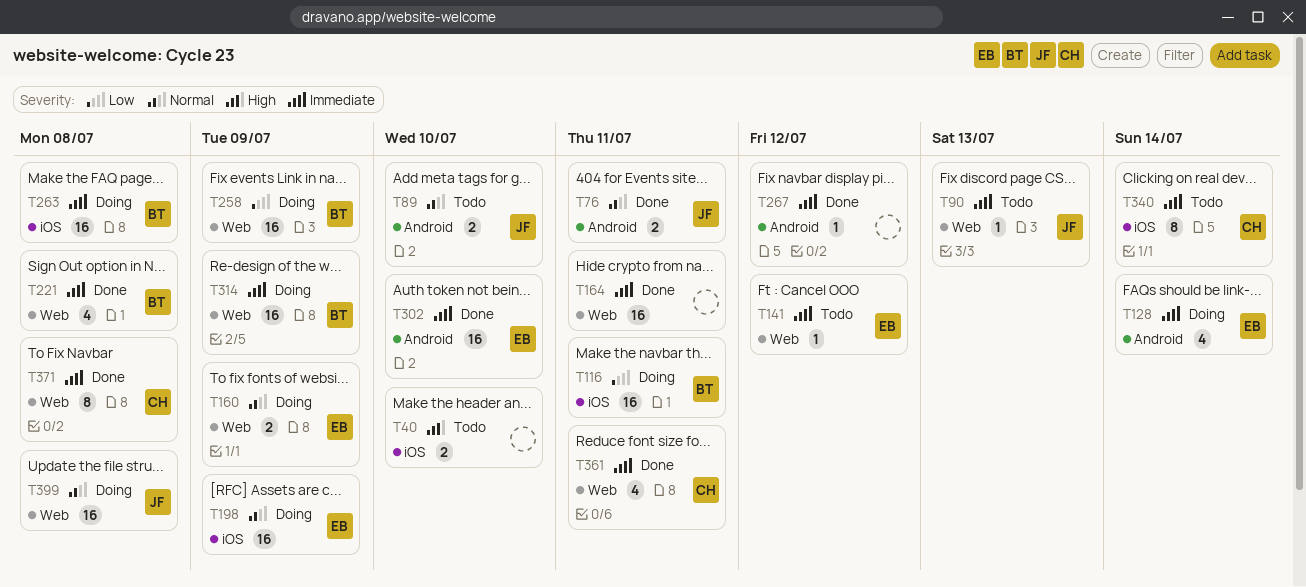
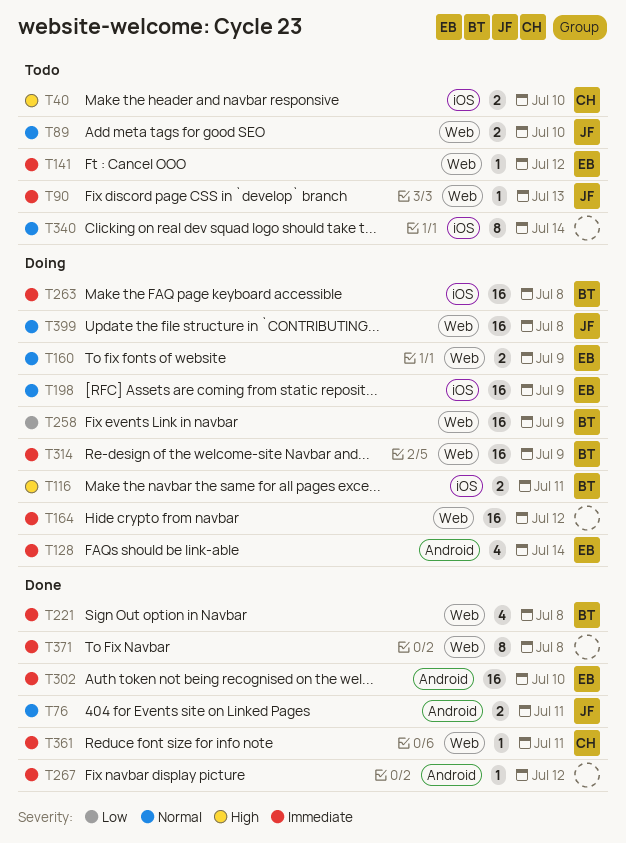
T40, owner: none -> CH
T89, label: Android -> Web
T116, priority: Low -> High
T116, estimate: 16 -> 2
T164, status: Done -> Doing
T164, due: Jul 11 -> Jul 12
T340, owner: CH -> none
T340, priority: Immediate -> Normal
T361, estimate: 4 -> 1
T371, owner: CH -> none

